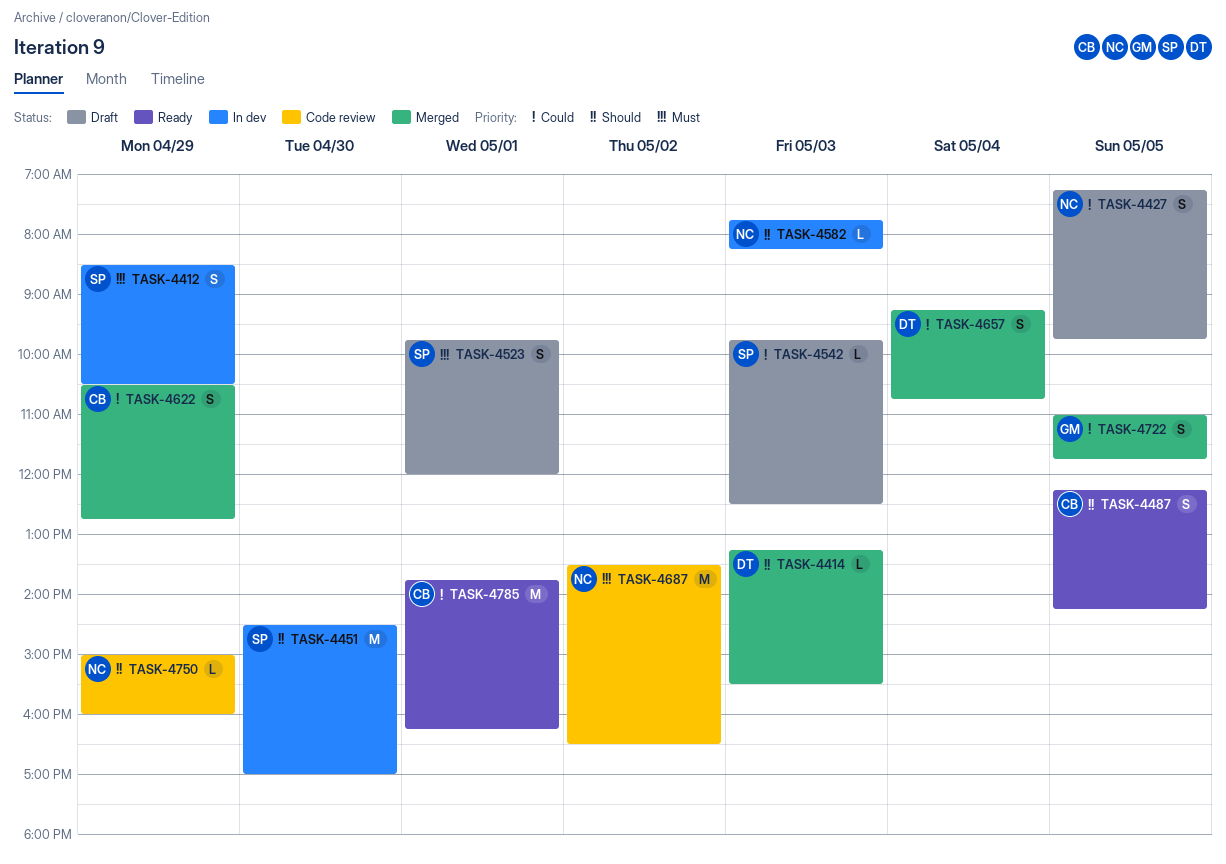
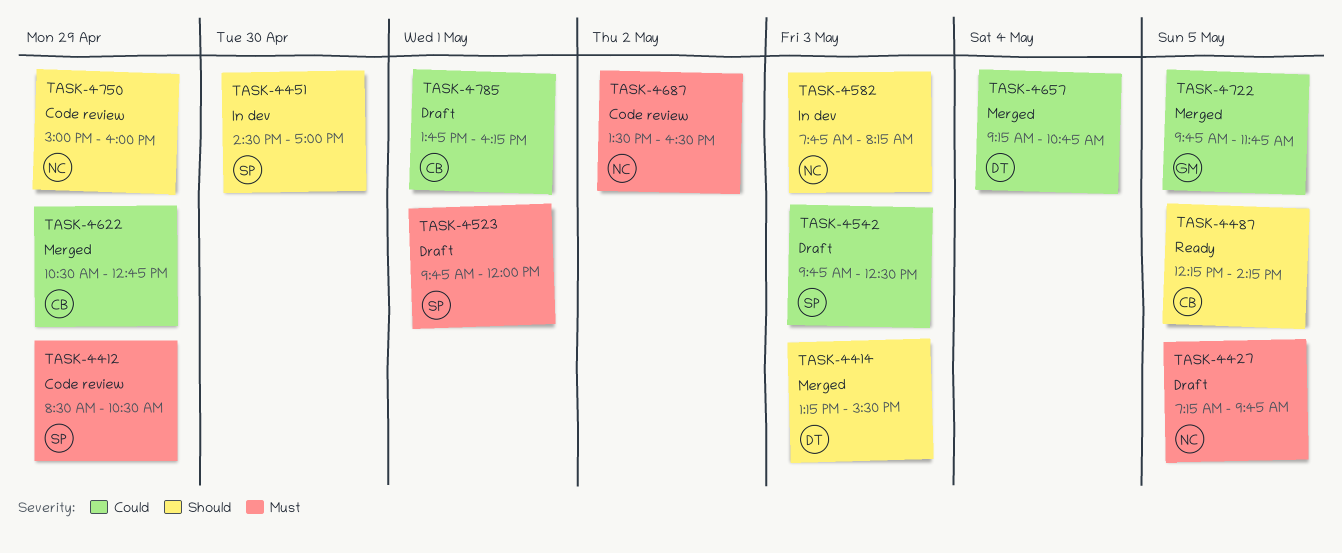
TASK-4412, status: In dev -> Code review
TASK-4427, priority: Could -> Must
TASK-4722, begins: 11:00 -> 09:45
TASK-4785, status: Ready -> Draft

